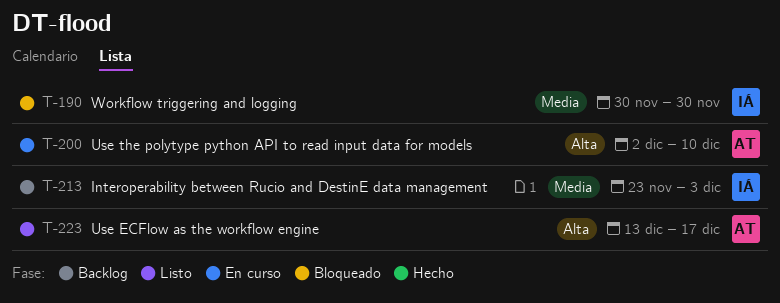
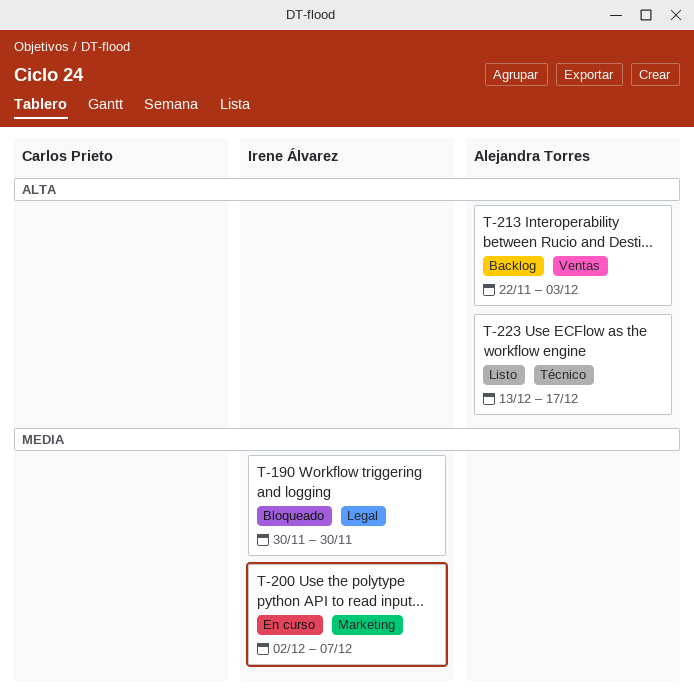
T-200, owner: Alejandra Torres -> Irene Álvarez
T-200, priority: Alta -> Media
T-200, due: Dec 10 -> Dec 7
T-213, owner: Irene Álvarez -> Alejandra Torres
T-213, priority: Media -> Alta
T-213, start: Nov 23 -> Nov 22

